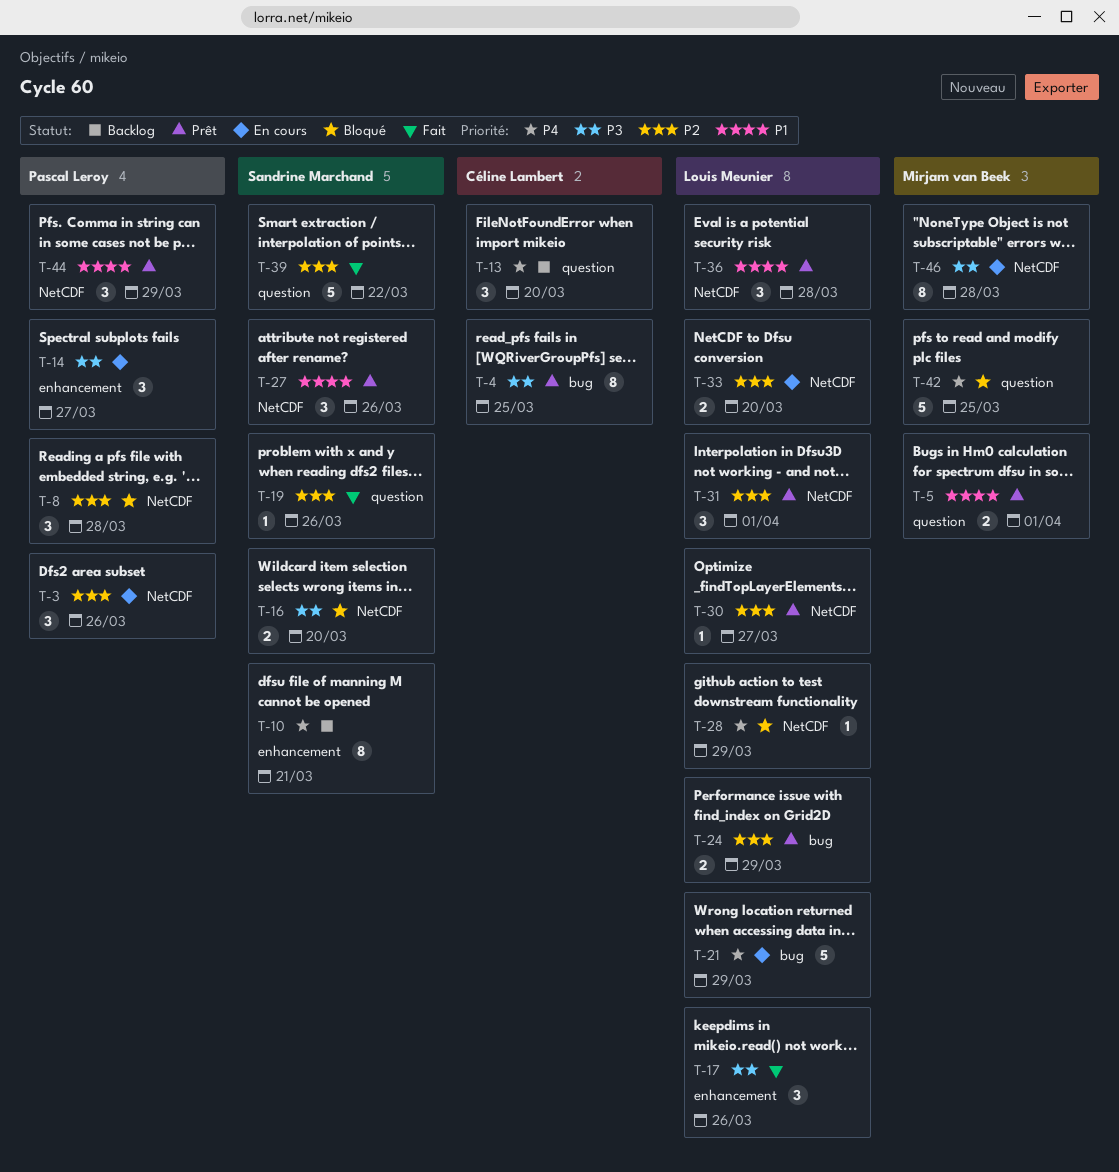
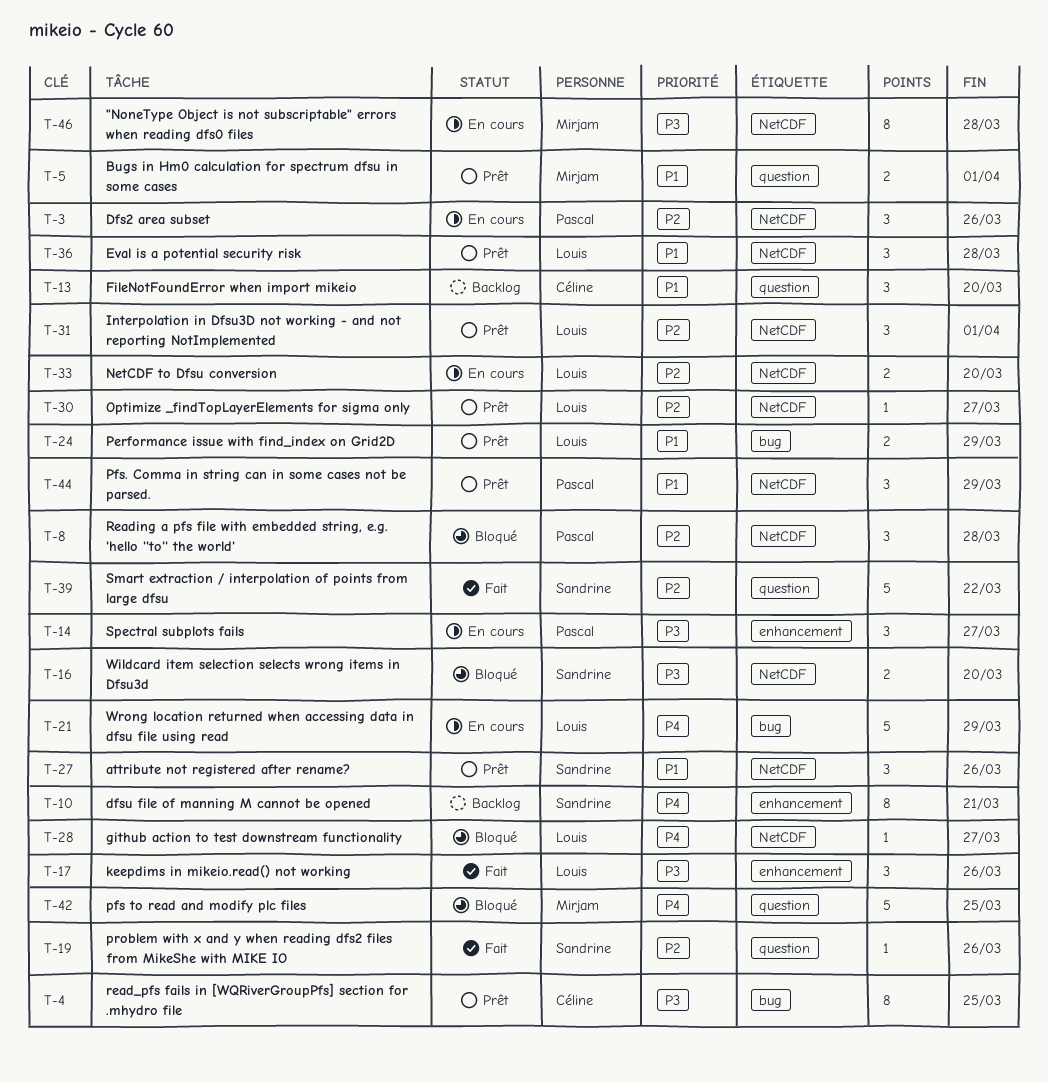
T-13, priority: P4 -> P1
T-24, priority: P2 -> P1
T-28, due: Mar 29 -> Mar 27

